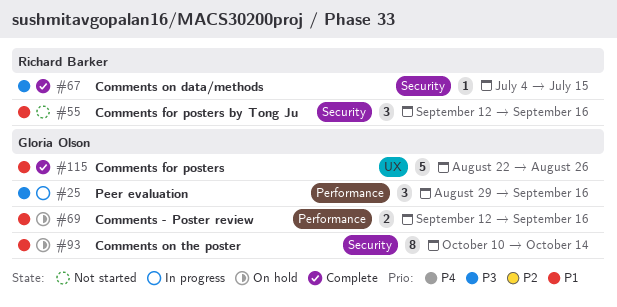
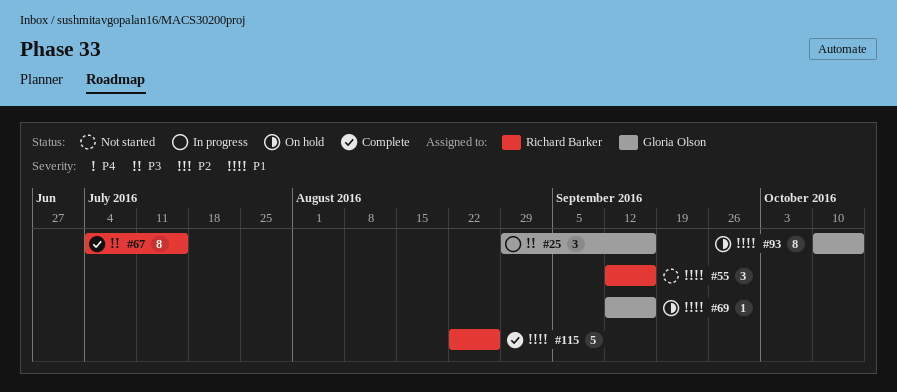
#67, estimate: 1 -> 8
#69, estimate: 2 -> 1
#115, owner: Gloria Olson -> Richard Barker

